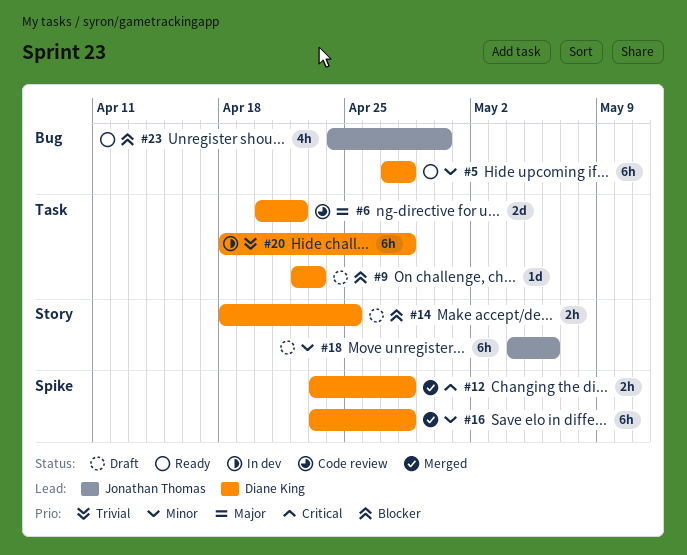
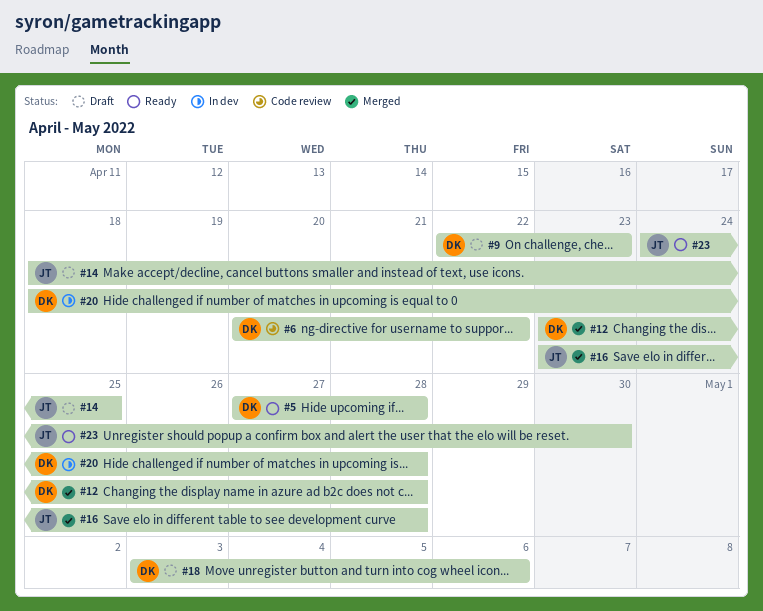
#14, owner: Diane King -> Jonathan Thomas
#16, owner: Diane King -> Jonathan Thomas
#18, owner: Jonathan Thomas -> Diane King
#18, start: May 4 -> May 3

